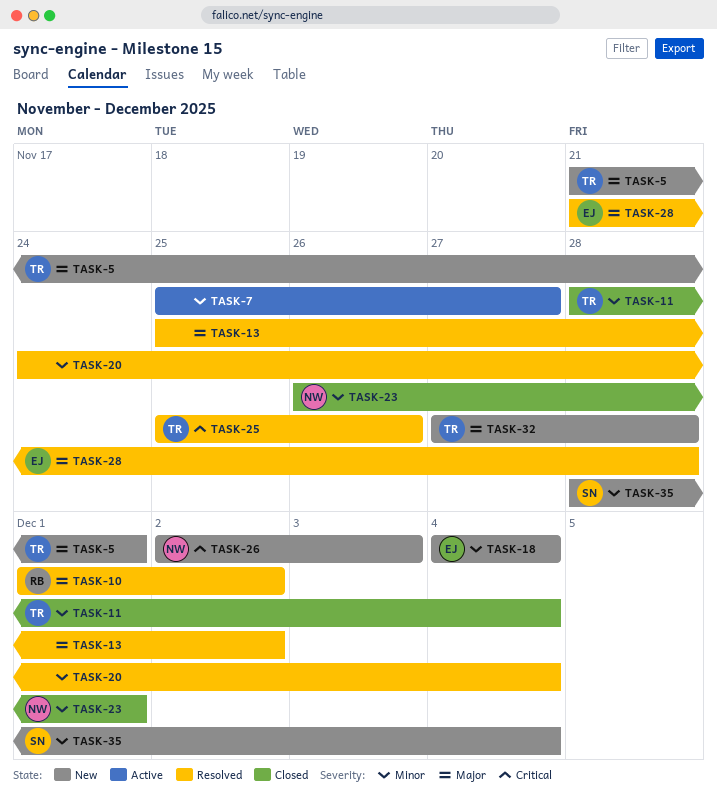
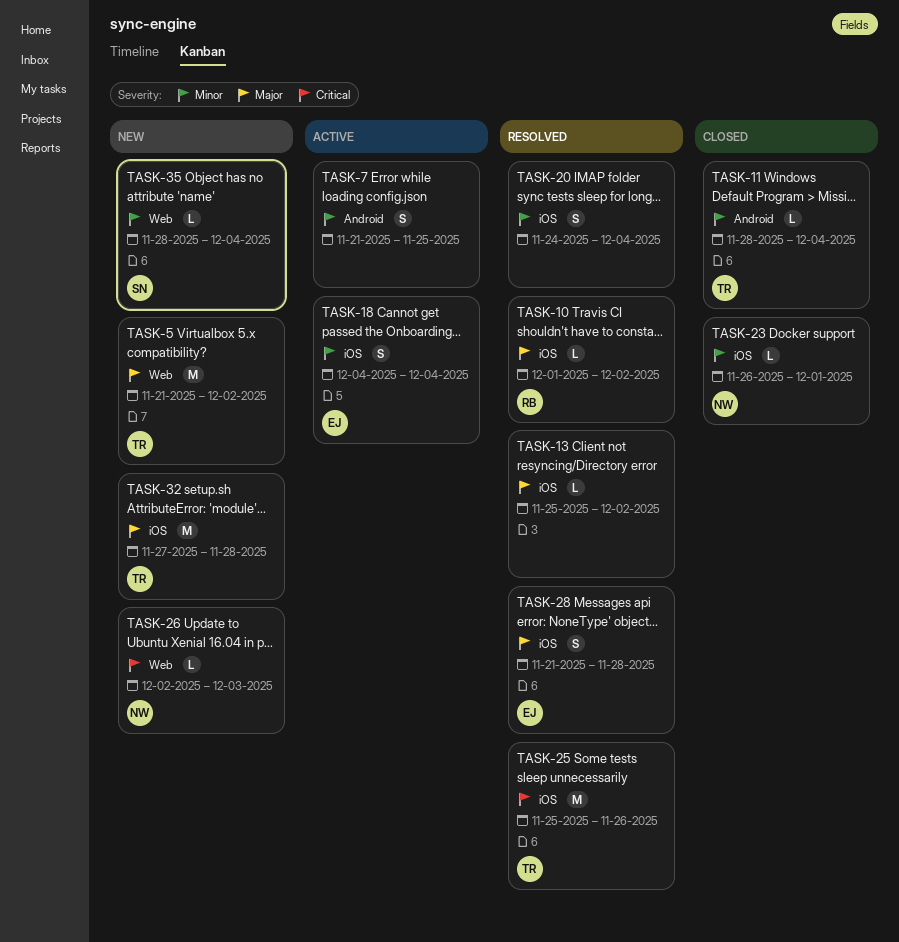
TASK-5, due: Dec 1 -> Dec 2
TASK-7, start: Nov 25 -> Nov 21
TASK-7, due: Nov 27 -> Nov 25
TASK-18, status: New -> Active

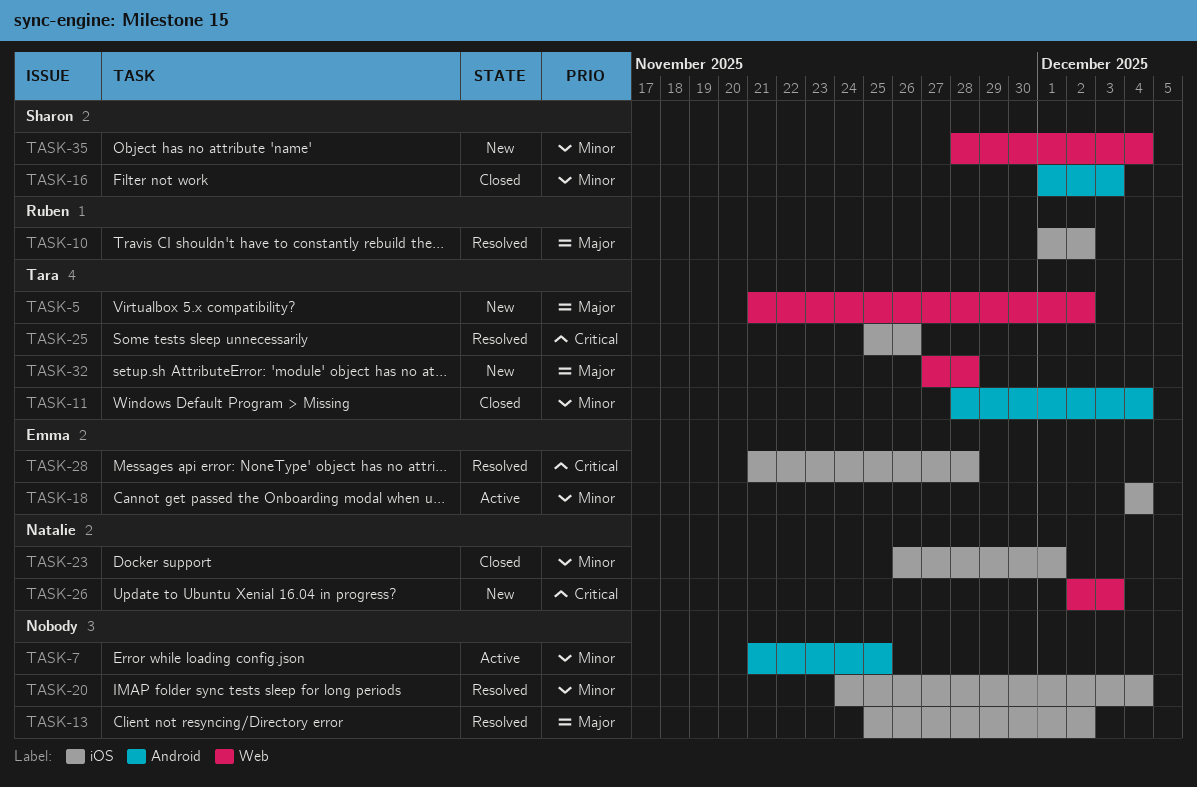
TASK-16: none -> present
TASK-28, priority: Major -> Critical
TASK-32, label: iOS -> Web

